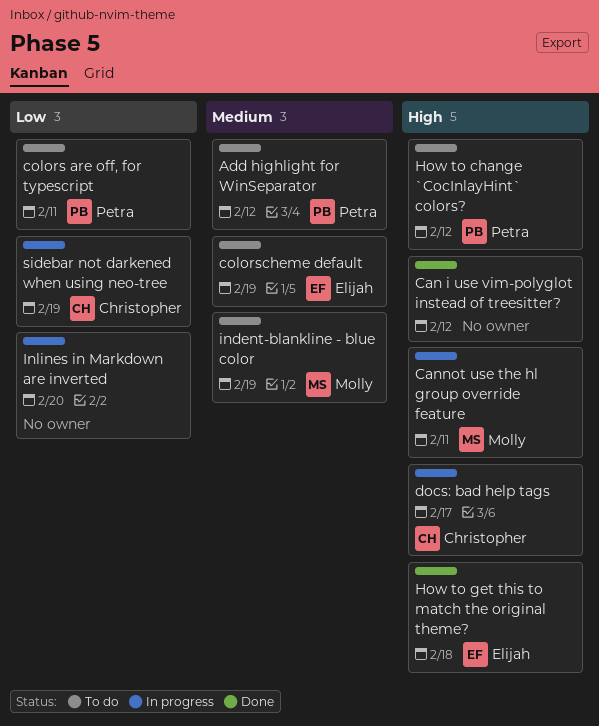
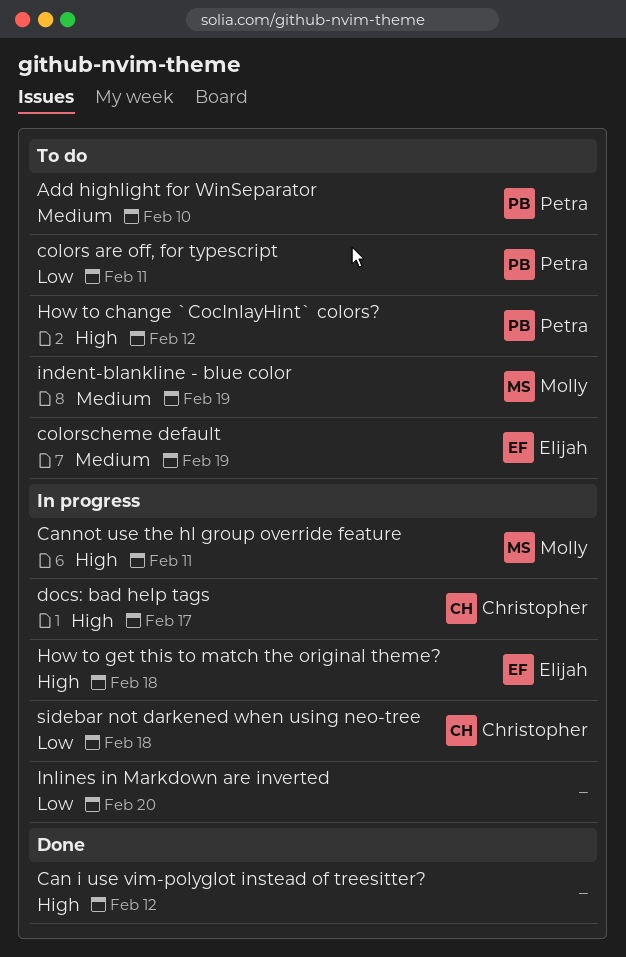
Add highlight for WinSeparator, due: Feb 12 -> Feb 10
How to get this to match the original theme?, status: Done -> In progress
sidebar not darkened when using neo-tree, due: Feb 19 -> Feb 18

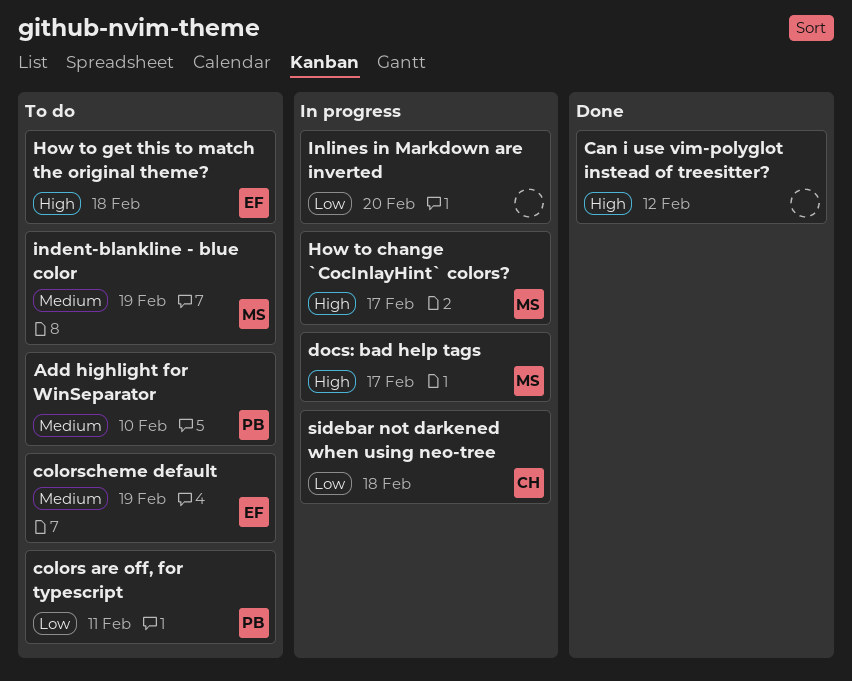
Cannot use the hl group override feature: present -> none
docs: bad help tags, owner: Christopher -> Molly
How to change `CocInlayHint` colors?, status: To do -> In progress
How to change `CocInlayHint` colors?, owner: Petra -> Molly
How to change `CocInlayHint` colors?, due: Feb 12 -> Feb 17
How to get this to match the original theme?, status: In progress -> To do

